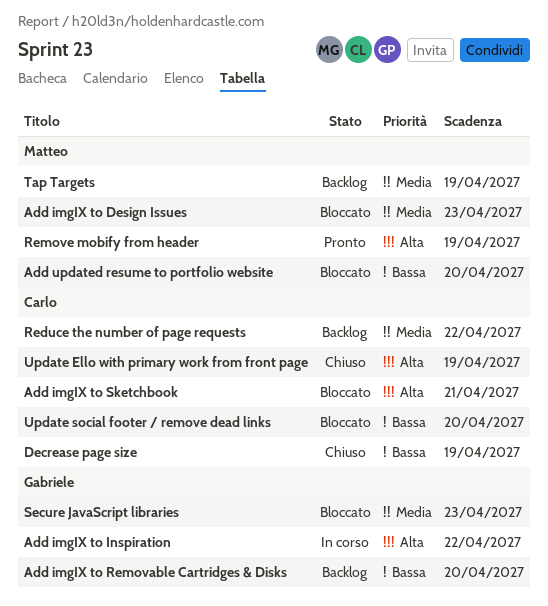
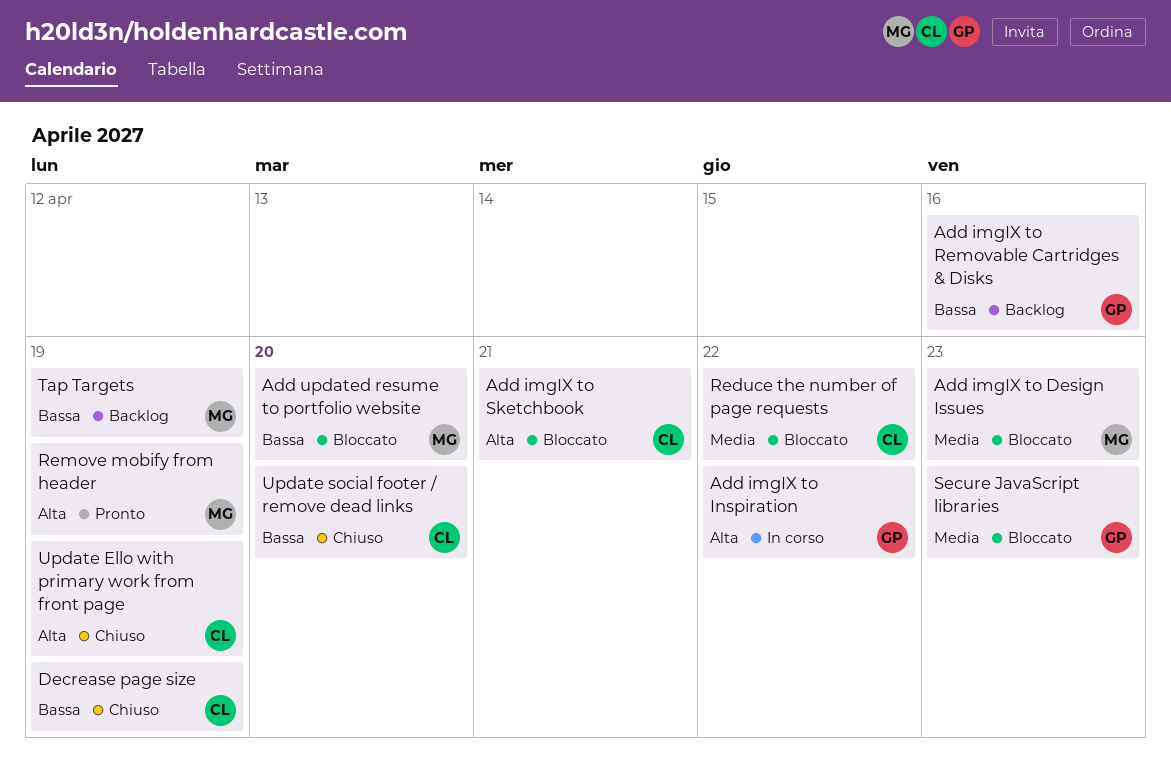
Add imgIX to Removable Cartridges & Disks, due: Apr 20 -> Apr 16
Reduce the number of page requests, status: Backlog -> Bloccato
Tap Targets, priority: Media -> Bassa
Update social footer / remove dead links, status: Bloccato -> Chiuso

